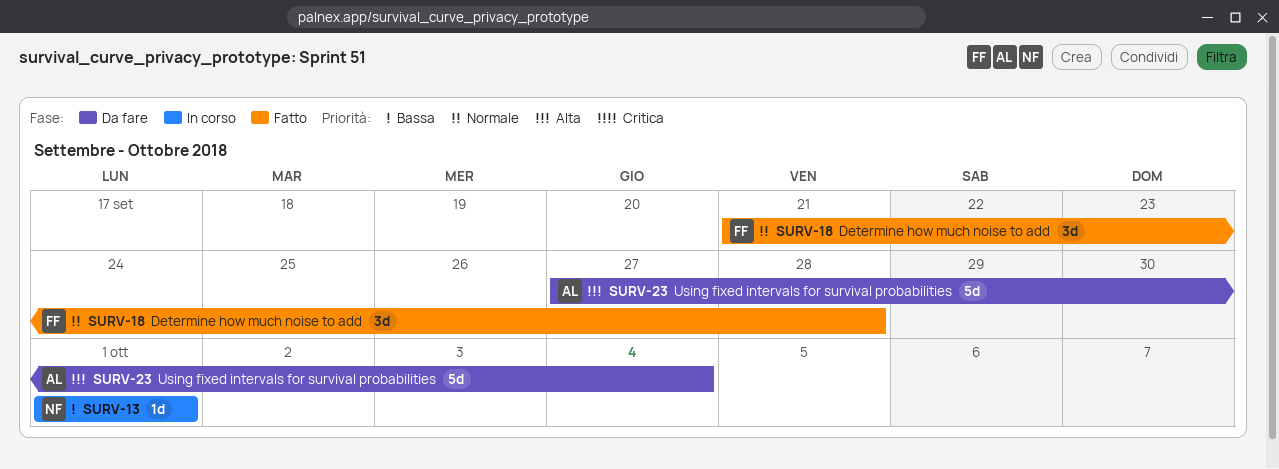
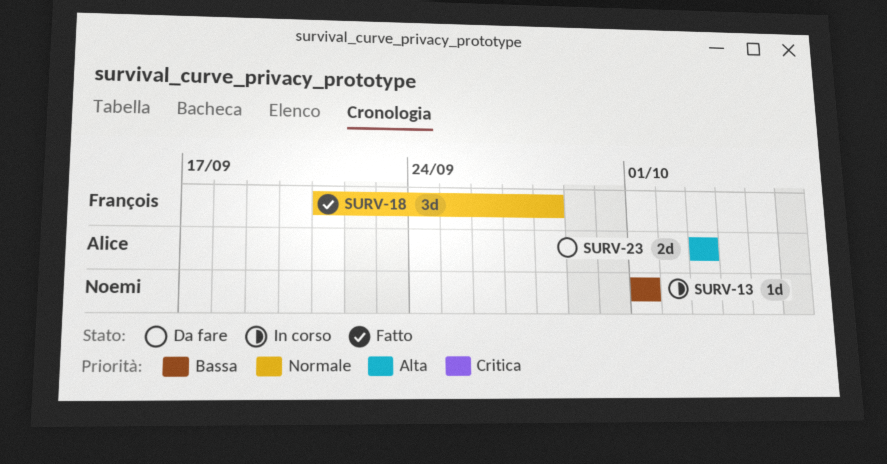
SURV-23, estimate: 5d -> 2d
SURV-23, start: Sep 27 -> Oct 3
SURV-23, due: Oct 4 -> Oct 3

